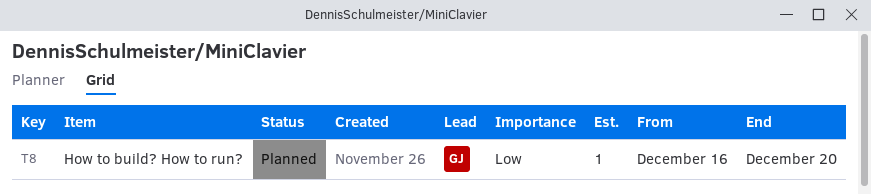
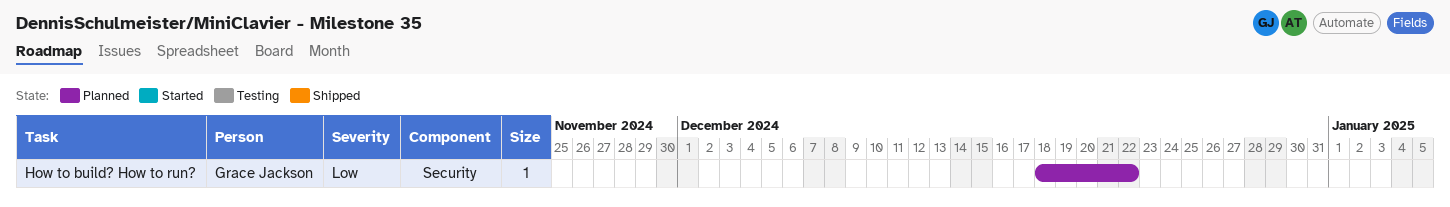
How to build? How to run?, start: Dec 16 -> Dec 18
How to build? How to run?, due: Dec 20 -> Dec 22

